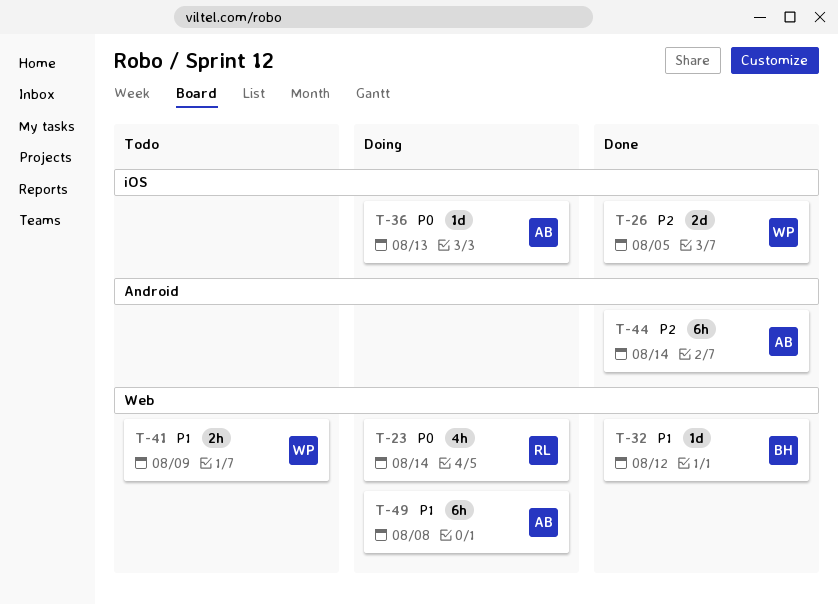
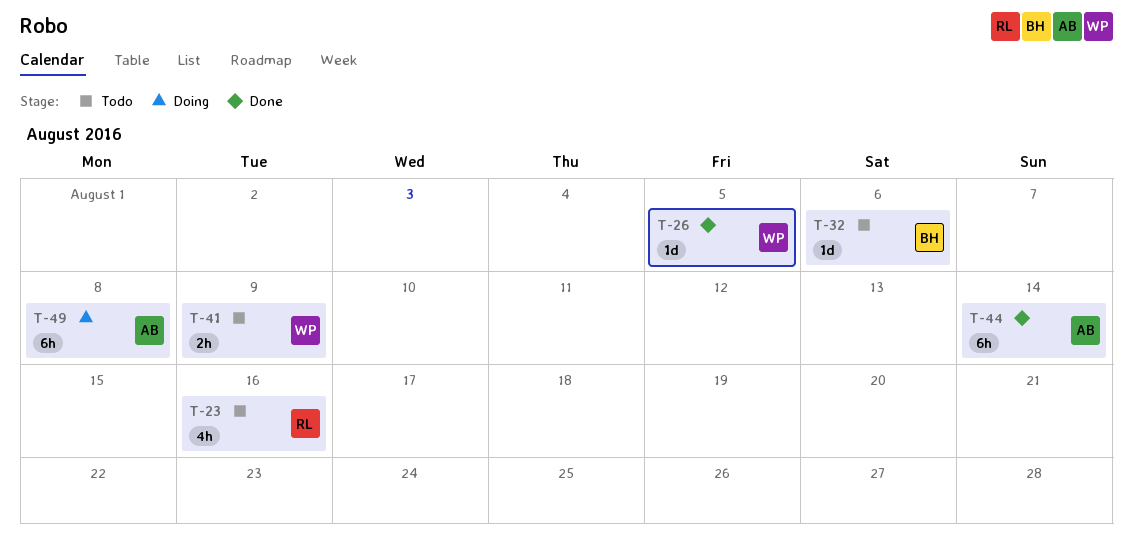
T-23, status: Doing -> Todo
T-23, due: Aug 14 -> Aug 16
T-26, estimate: 2d -> 1d
T-32, status: Done -> Todo
T-32, due: Aug 12 -> Aug 6
T-36: present -> none

